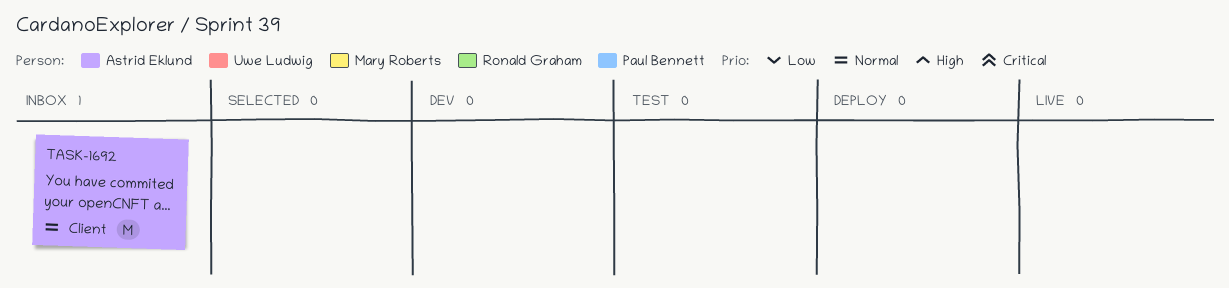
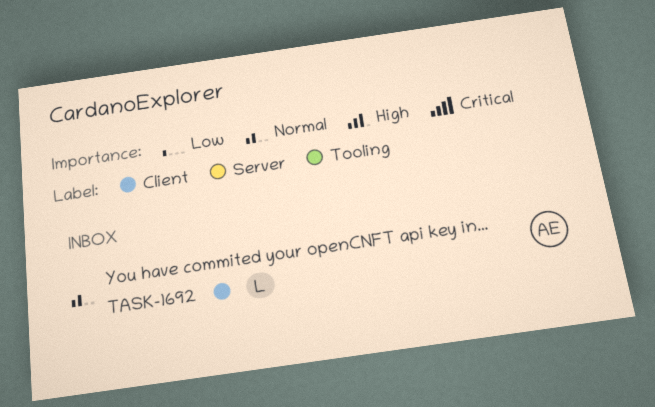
TASK-1692, estimate: M -> L

